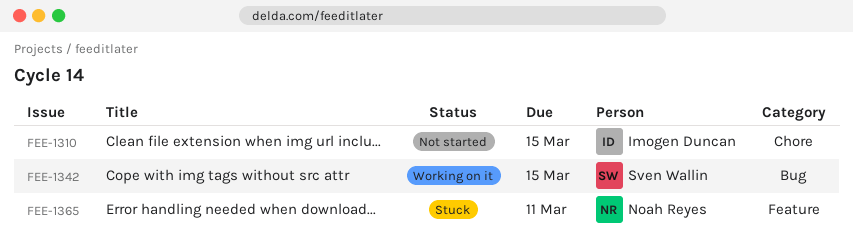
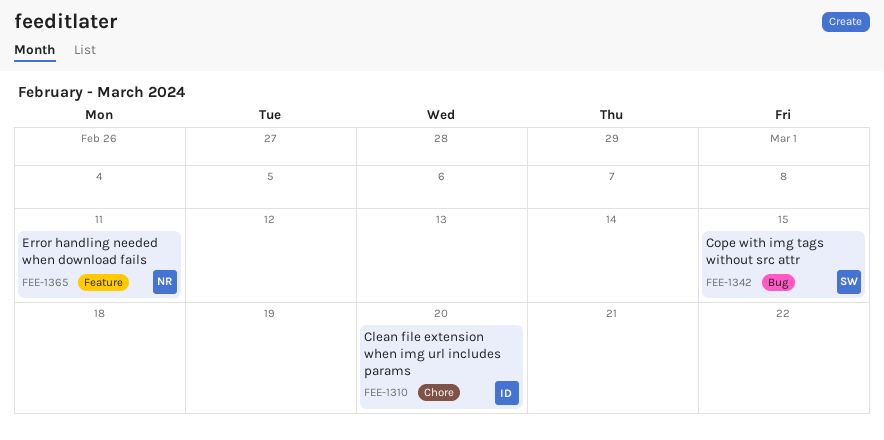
FEE-1310, due: Mar 15 -> Mar 20

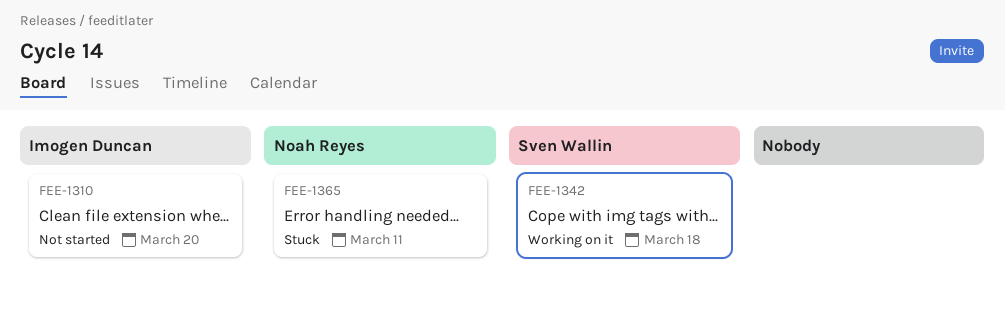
FEE-1342, due: Mar 15 -> Mar 18

